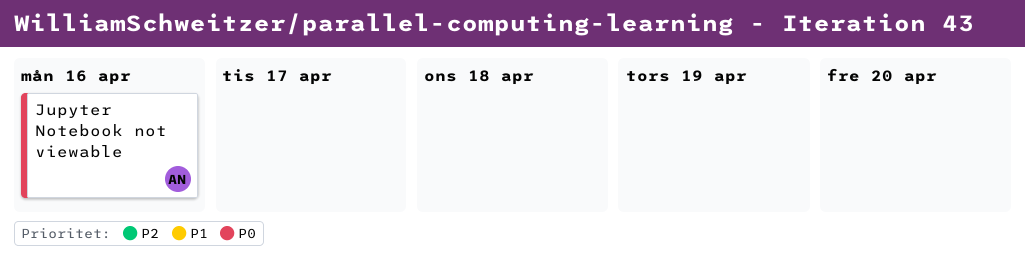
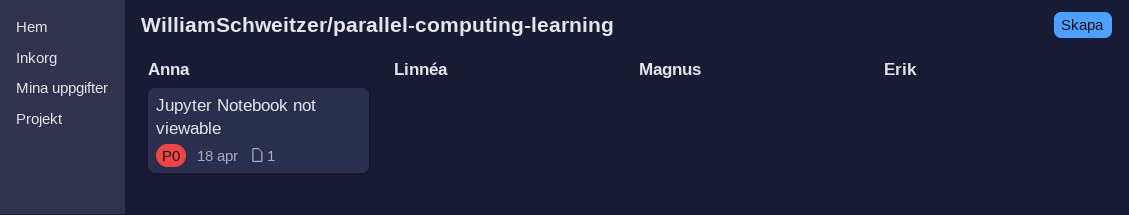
Jupyter Notebook not viewable, due: Apr 16 -> Apr 18

